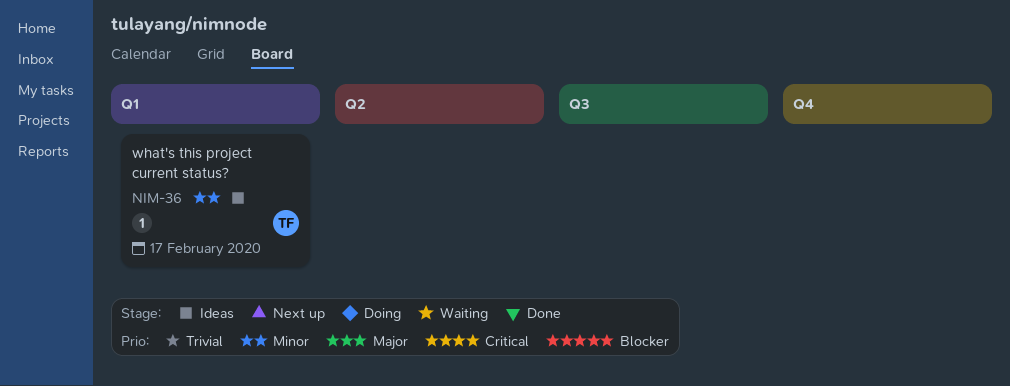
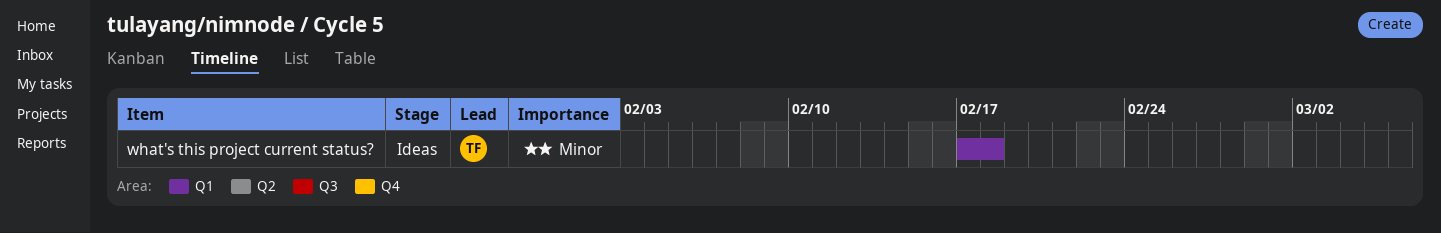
what's this project current status?, due: Feb 17 -> Feb 18

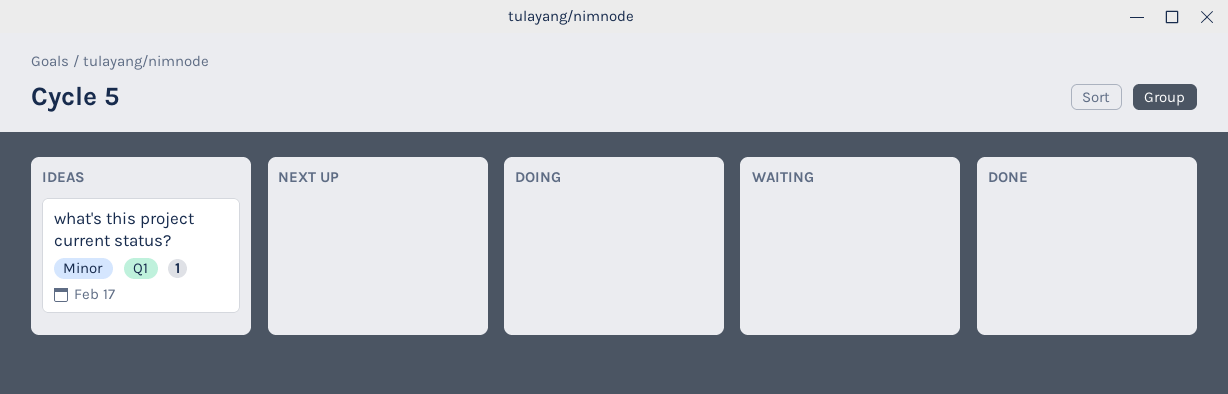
what's this project current status?, due: Feb 18 -> Feb 17

